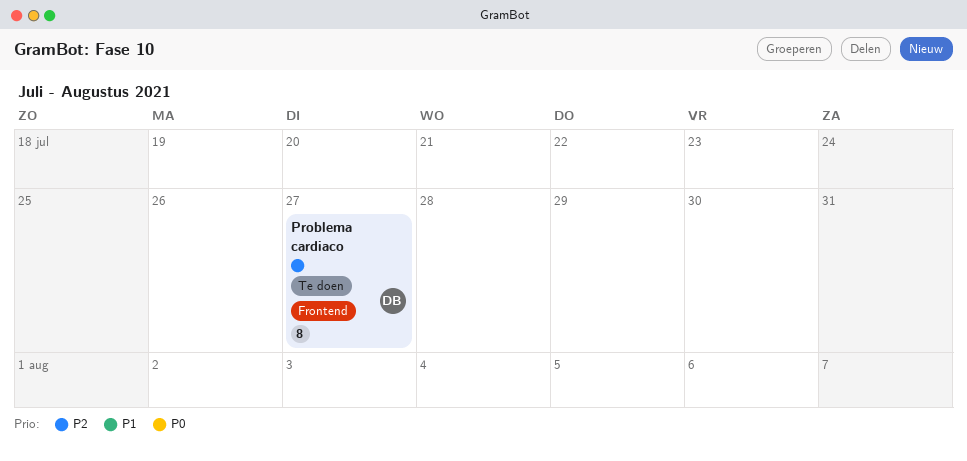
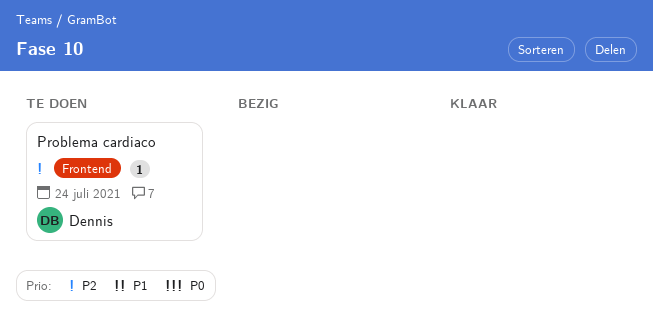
Problema cardiaco, estimate: 8 -> 1
Problema cardiaco, due: Jul 27 -> Jul 24

